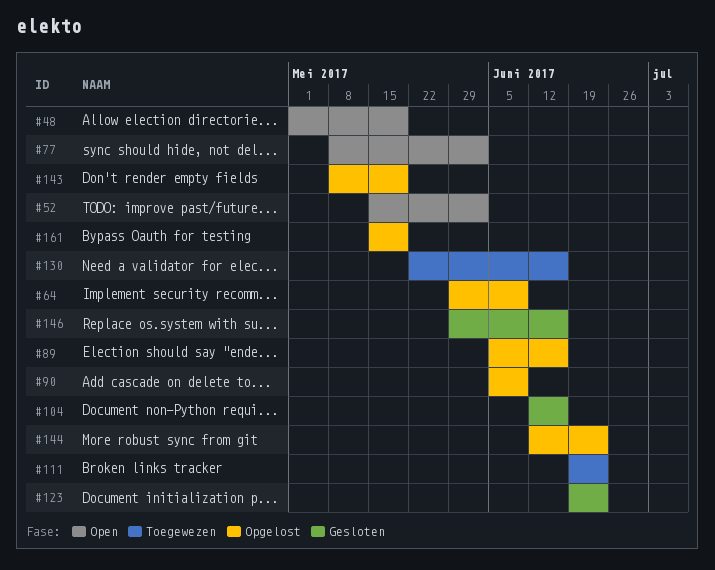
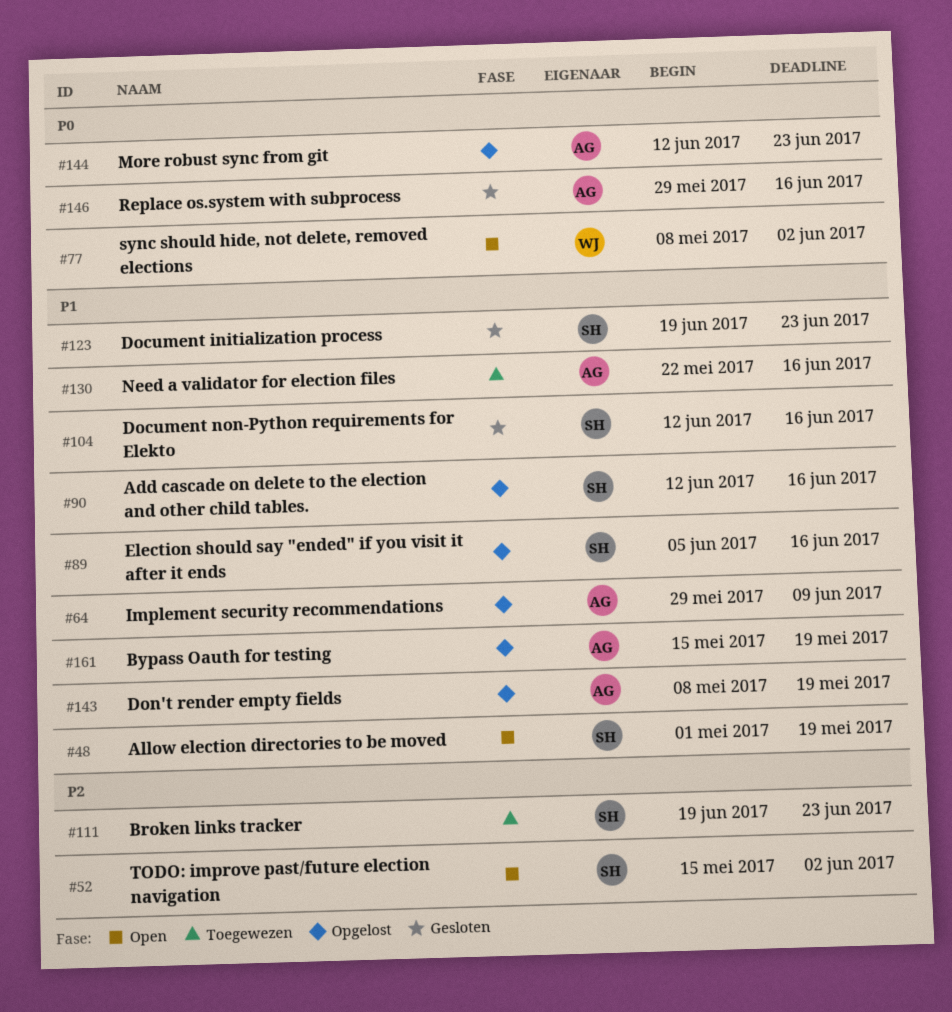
#90, start: Jun 5 -> Jun 12
#90, due: Jun 9 -> Jun 16

